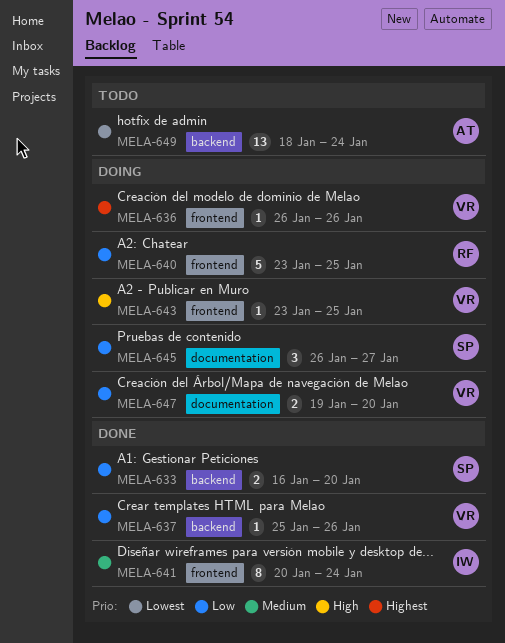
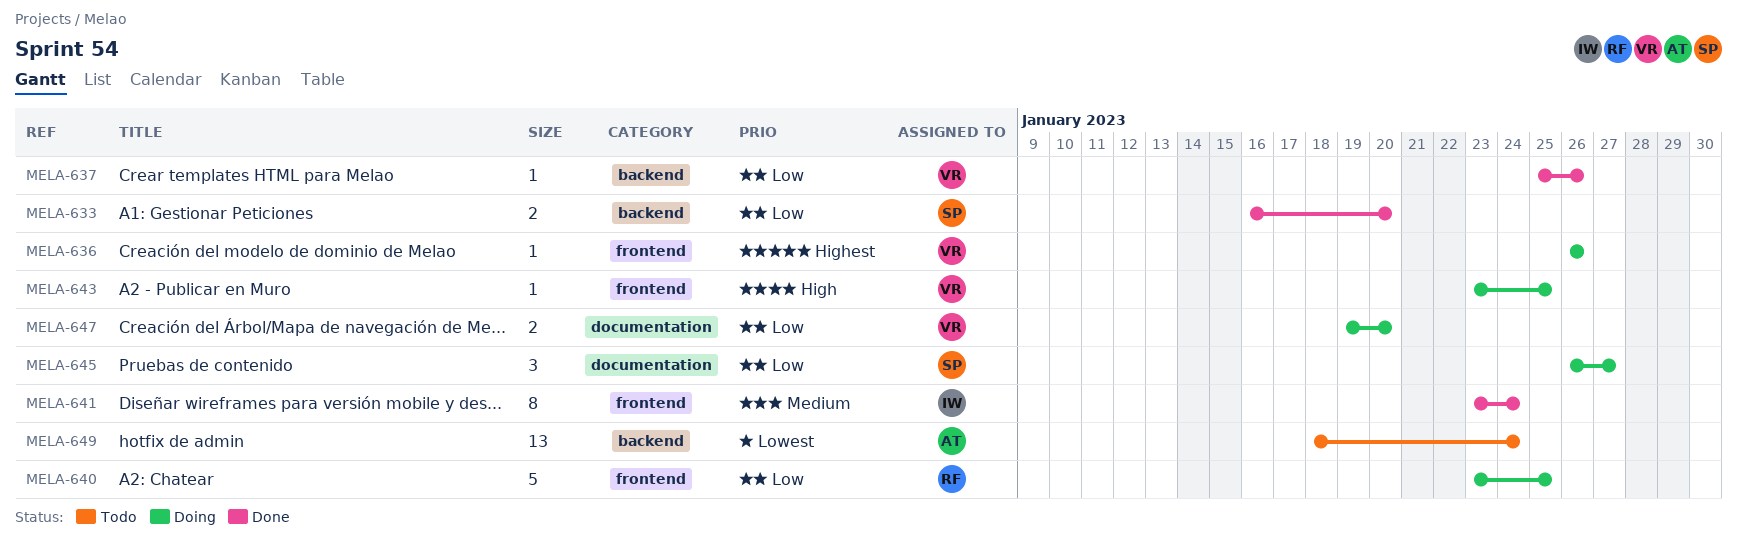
MELA-641, start: Jan 20 -> Jan 23

